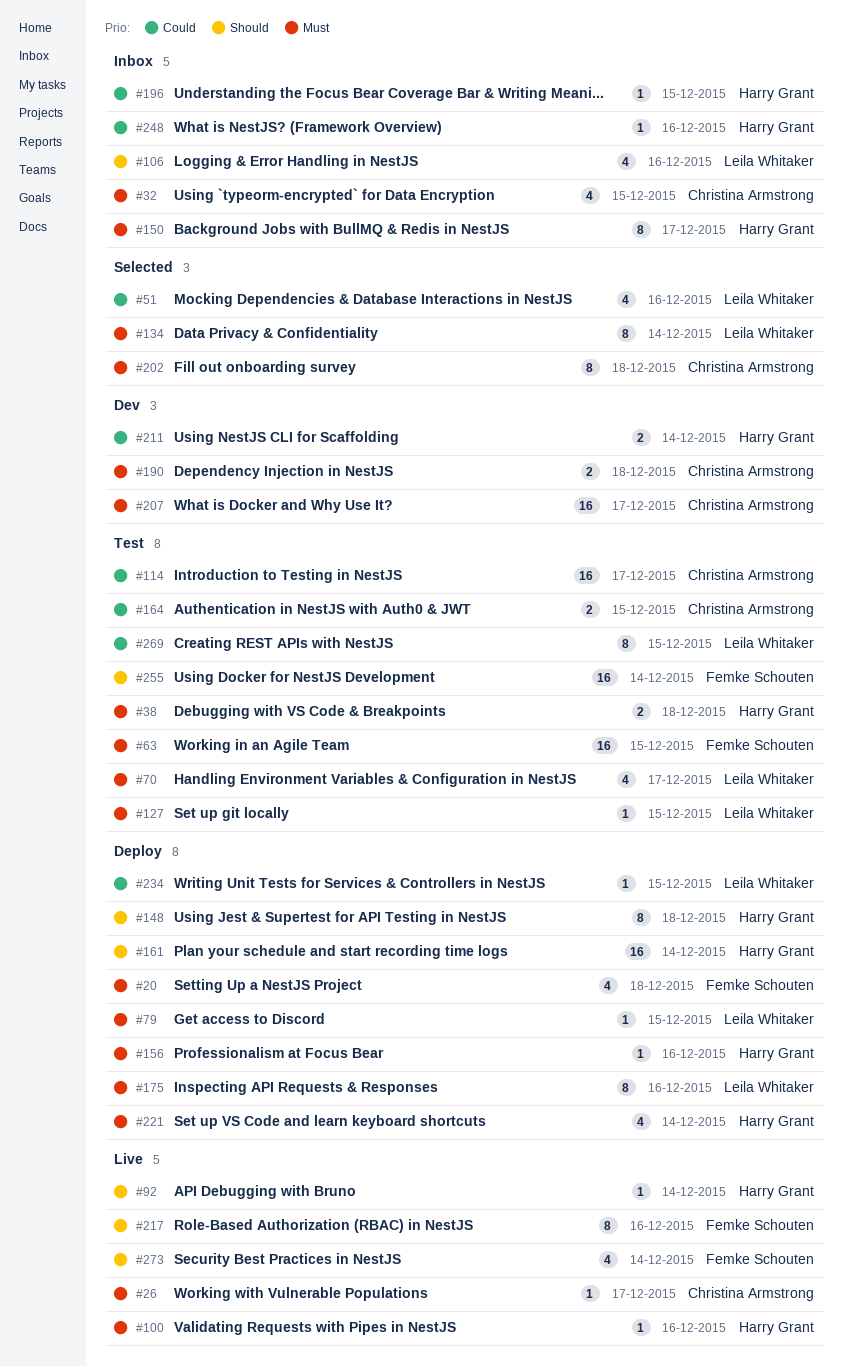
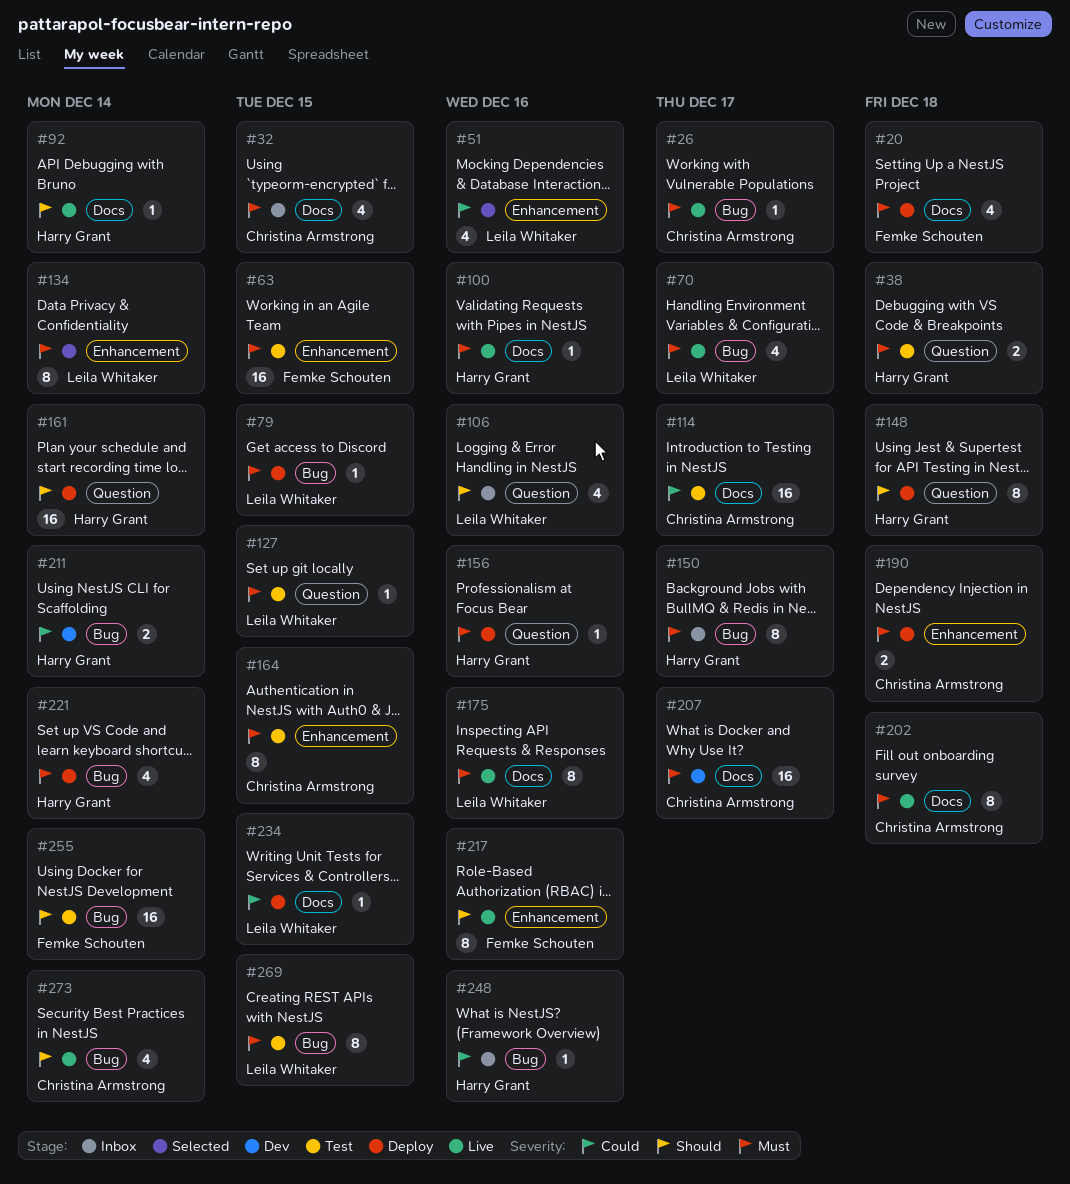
#70, status: Test -> Live
#164, priority: Could -> Must
#164, estimate: 2 -> 8
#175, status: Deploy -> Live
#190, status: Dev -> Deploy
#196: present -> none
#202, status: Selected -> Live
#269, priority: Could -> Must
#273, owner: Femke Schouten -> Christina Armstrong

